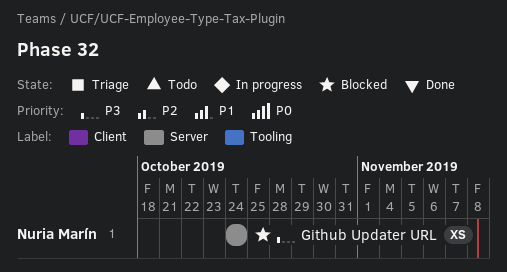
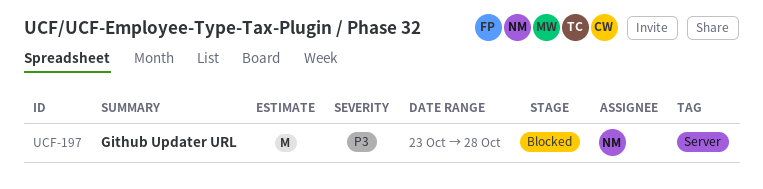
Github Updater URL, estimate: XS -> M
Github Updater URL, start: Oct 24 -> Oct 23
Github Updater URL, due: Oct 24 -> Oct 28

